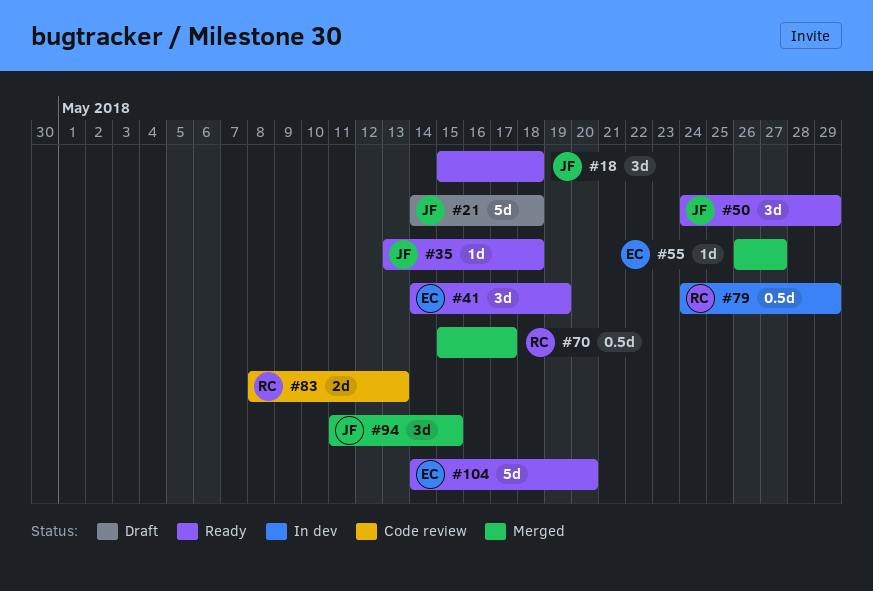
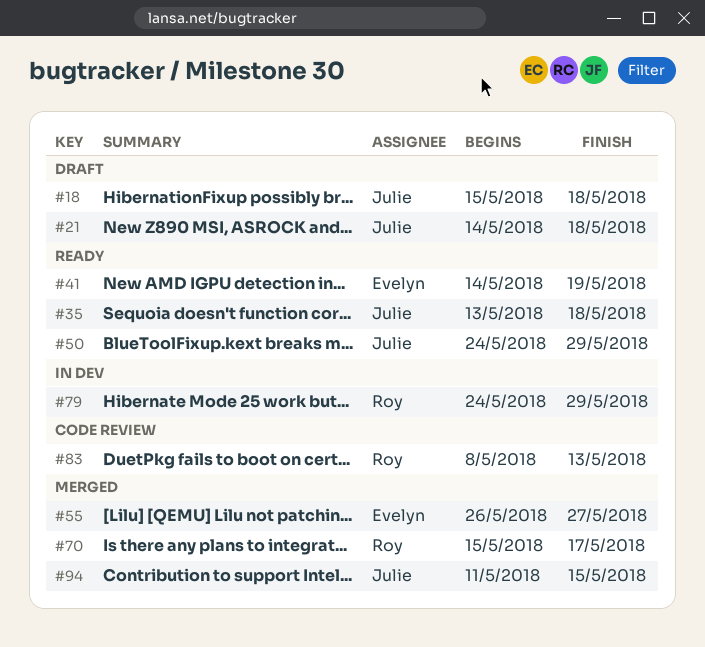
#18, status: Ready -> Draft
#104: present -> none

